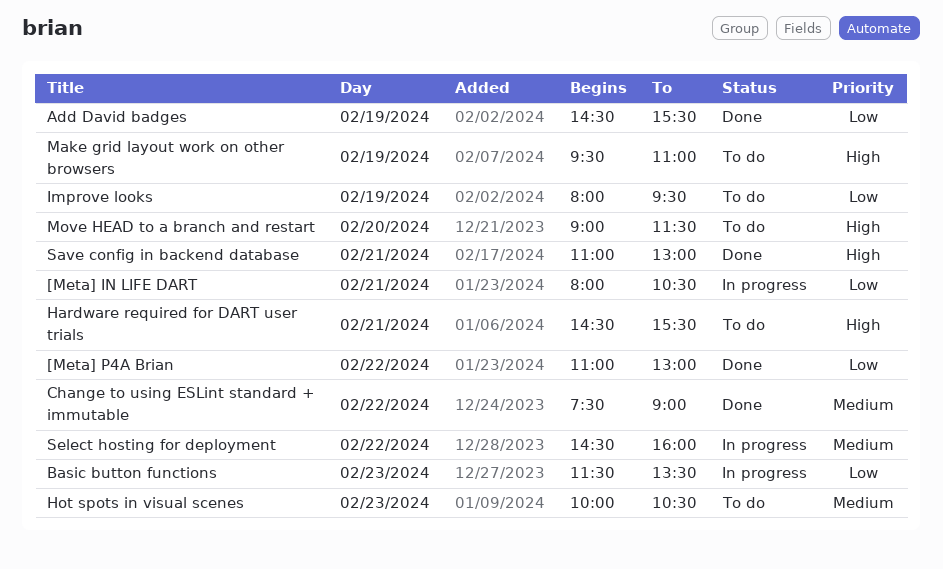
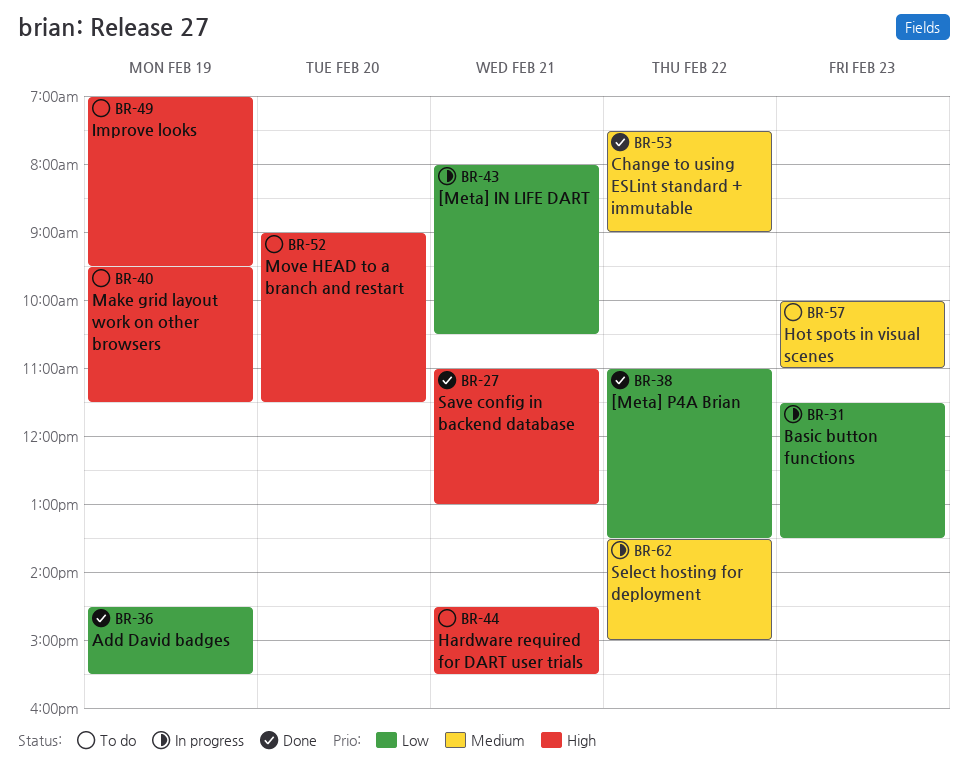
[Meta] P4A Brian, ends: 13:00 -> 13:30
Hot spots in visual scenes, ends: 10:30 -> 11:00
Improve looks, priority: Low -> High
Improve looks, begins: 08:00 -> 07:00
Make grid layout work on other browsers, ends: 11:00 -> 11:30
Select hosting for deployment, begins: 14:30 -> 13:30
Select hosting for deployment, ends: 16:00 -> 15:00

